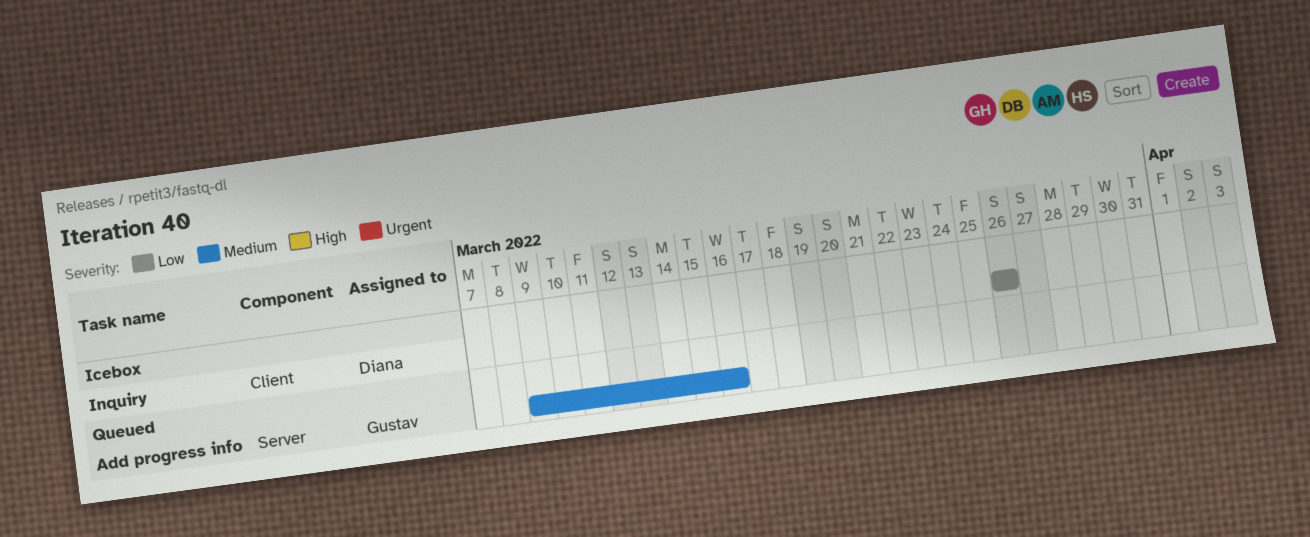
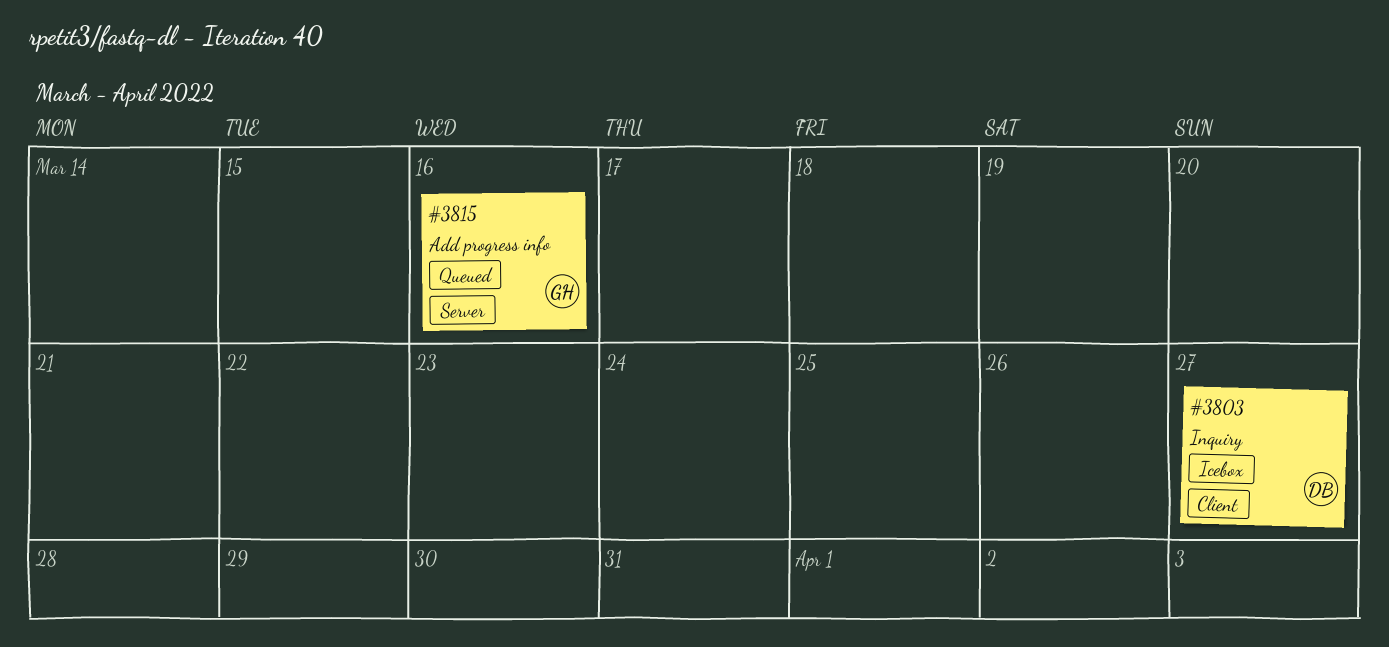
Inquiry, due: Mar 26 -> Mar 27

